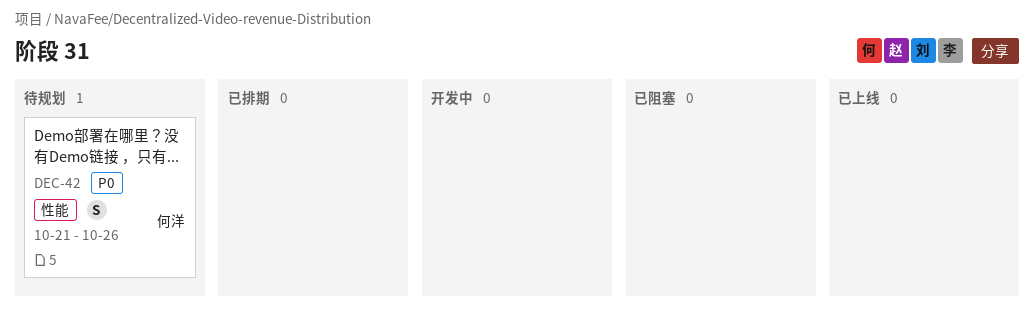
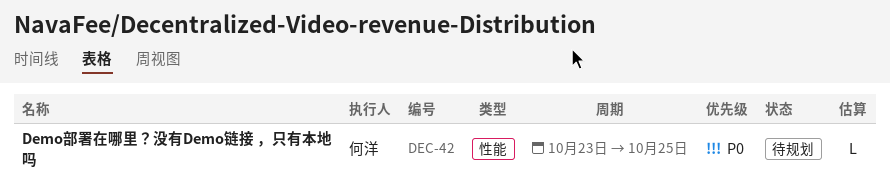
DEC-42, estimate: S -> L
DEC-42, start: Oct 21 -> Oct 23
DEC-42, due: Oct 26 -> Oct 25

